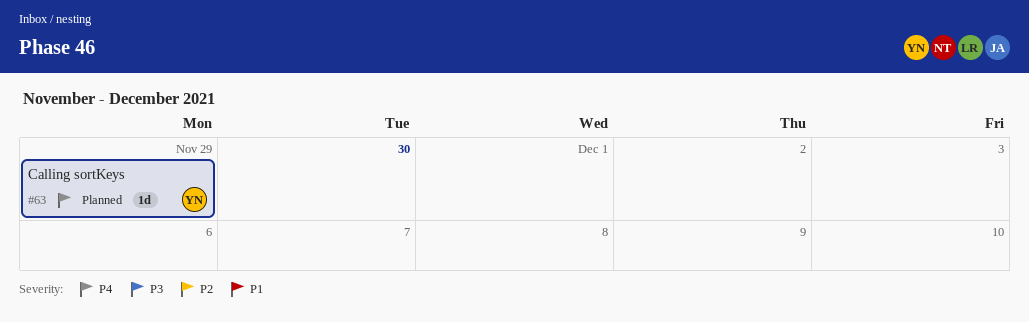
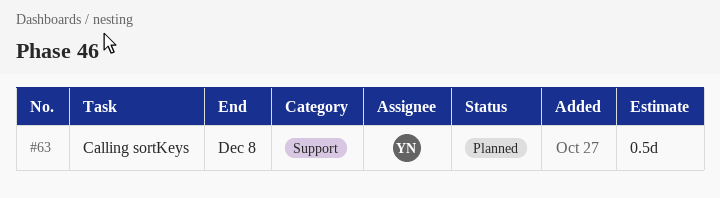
#63, estimate: 1d -> 0.5d
#63, due: Nov 29 -> Dec 8

